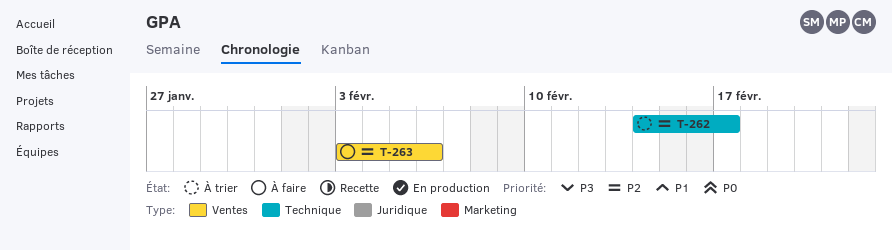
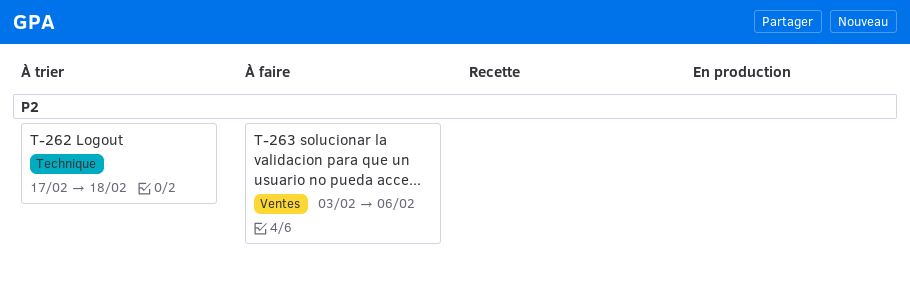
T-262, start: Feb 14 -> Feb 17
T-262, due: Feb 17 -> Feb 18

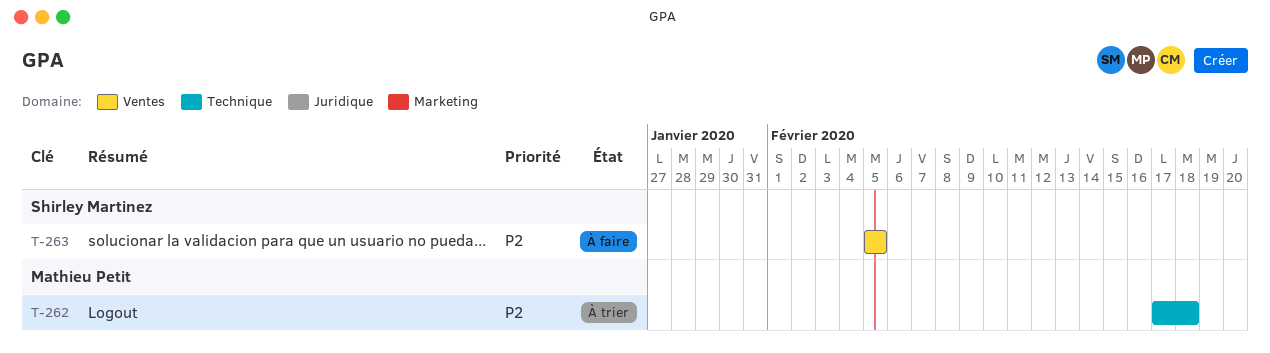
T-263, start: Feb 3 -> Feb 5
T-263, due: Feb 6 -> Feb 5

